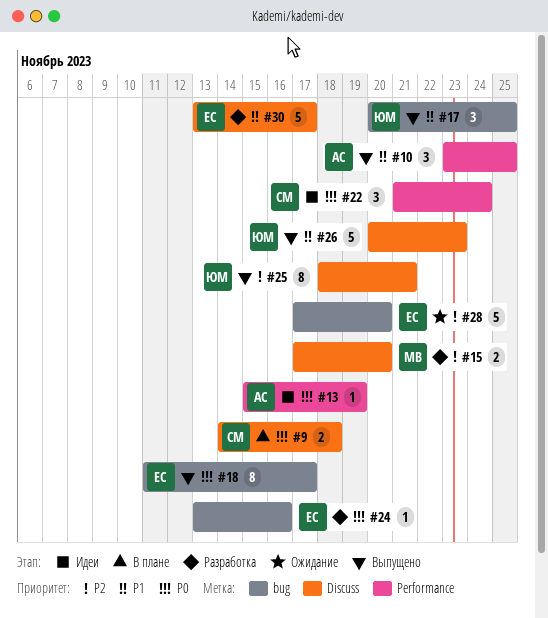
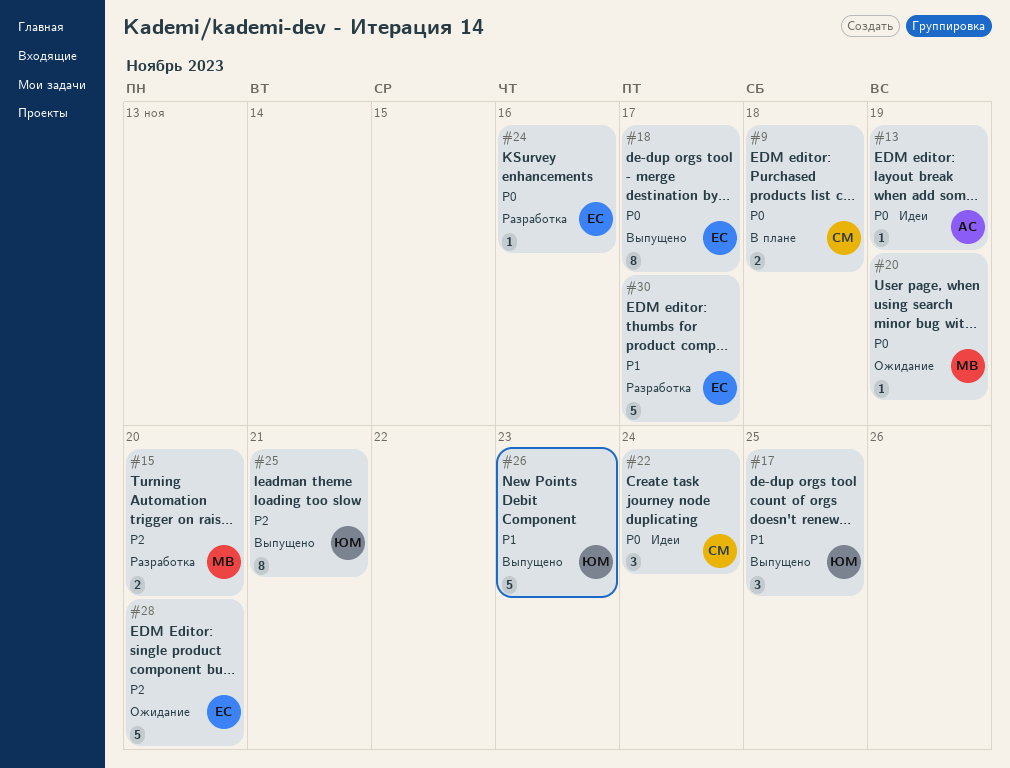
#10: present -> none
#20: none -> present

